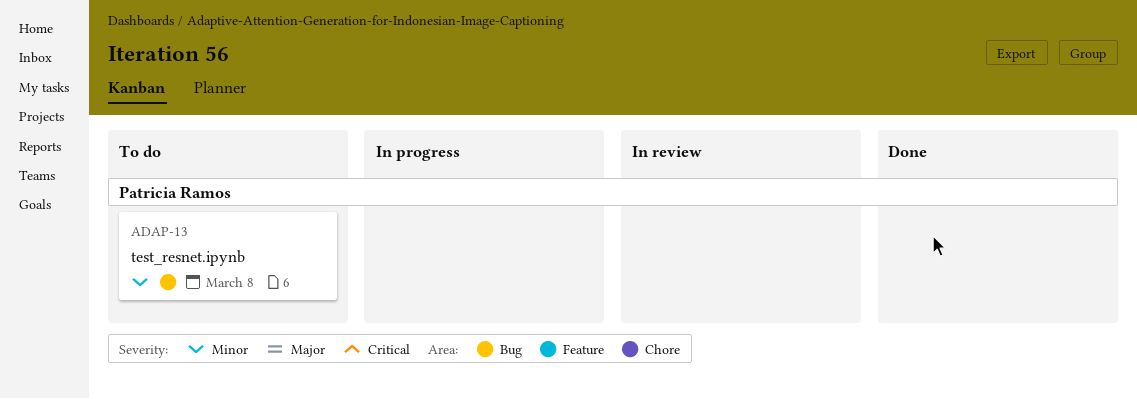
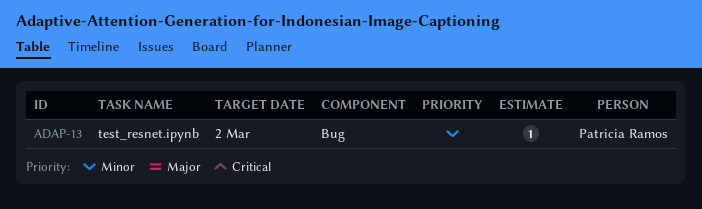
ADAP-13, due: Mar 8 -> Mar 2

